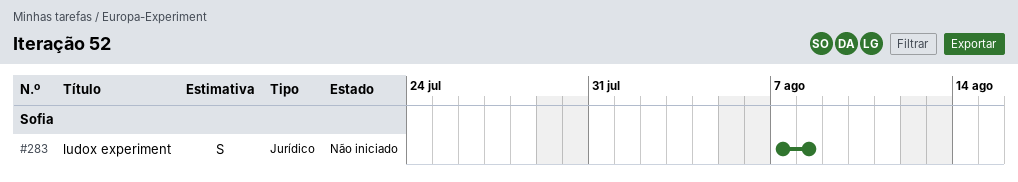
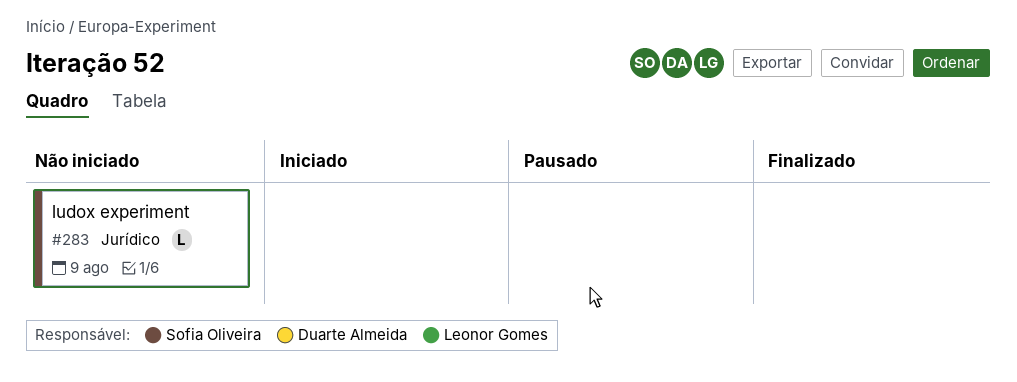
#283, estimate: S -> L
#283, due: Aug 8 -> Aug 9

